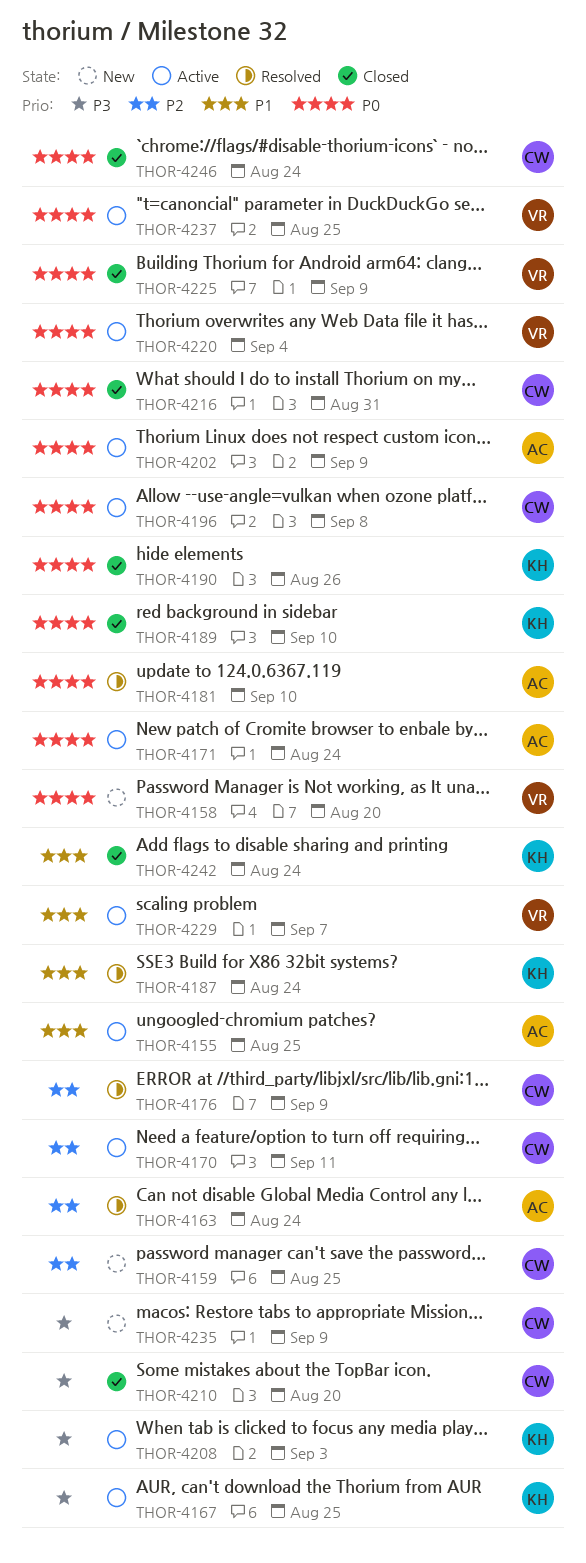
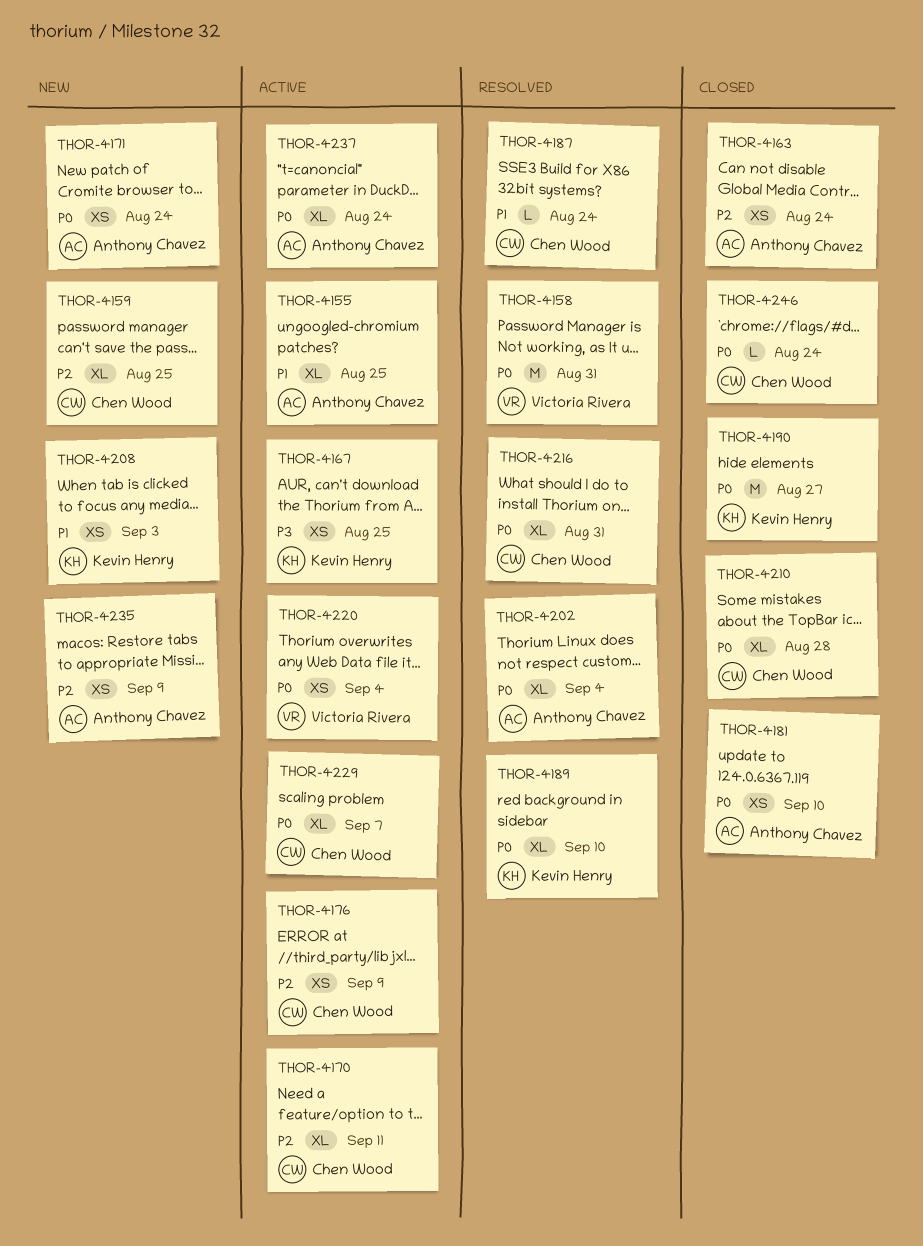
THOR-4158, status: New -> Resolved
THOR-4158, due: Aug 20 -> Aug 31
THOR-4163, status: Resolved -> Closed
THOR-4171, status: Active -> New
THOR-4176, status: Resolved -> Active
THOR-4181, status: Resolved -> Closed
THOR-4187, owner: Kevin Henry -> Chen Wood
THOR-4189, status: Closed -> Resolved
THOR-4190, due: Aug 26 -> Aug 27
THOR-4196: present -> none
THOR-4202, status: Active -> Resolved
THOR-4202, due: Sep 9 -> Sep 4
THOR-4208, status: Active -> New
THOR-4208, priority: P3 -> P1
THOR-4210, priority: P3 -> P0
THOR-4210, due: Aug 20 -> Aug 28
THOR-4216, status: Closed -> Resolved
THOR-4225: present -> none
THOR-4229, owner: Victoria Rivera -> Chen Wood
THOR-4229, priority: P1 -> P0
THOR-4235, owner: Chen Wood -> Anthony Chavez
THOR-4235, priority: P3 -> P2
THOR-4237, owner: Victoria Rivera -> Anthony Chavez
THOR-4237, due: Aug 25 -> Aug 24
THOR-4242: present -> none

